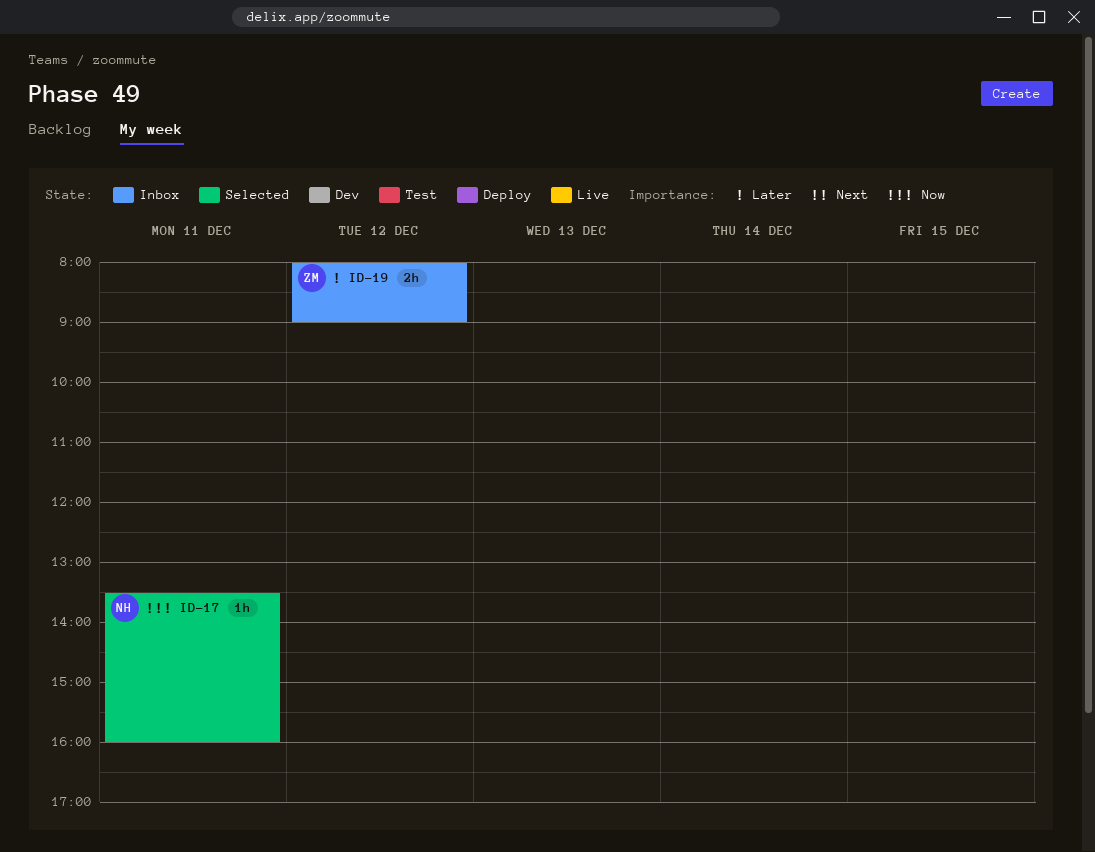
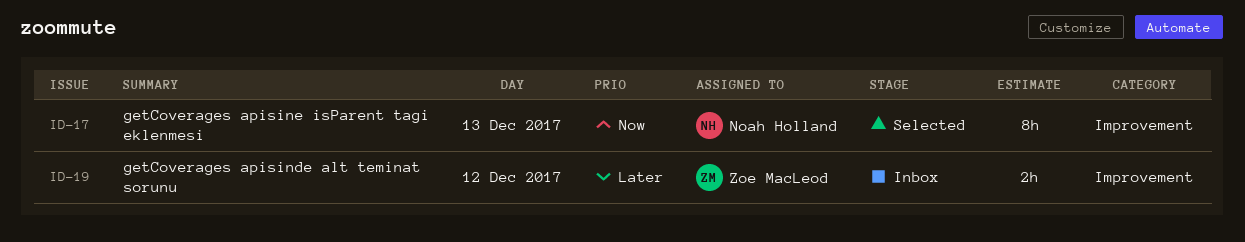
ID-17, estimate: 1h -> 8h
ID-17, day: Dec 11 -> Dec 13

